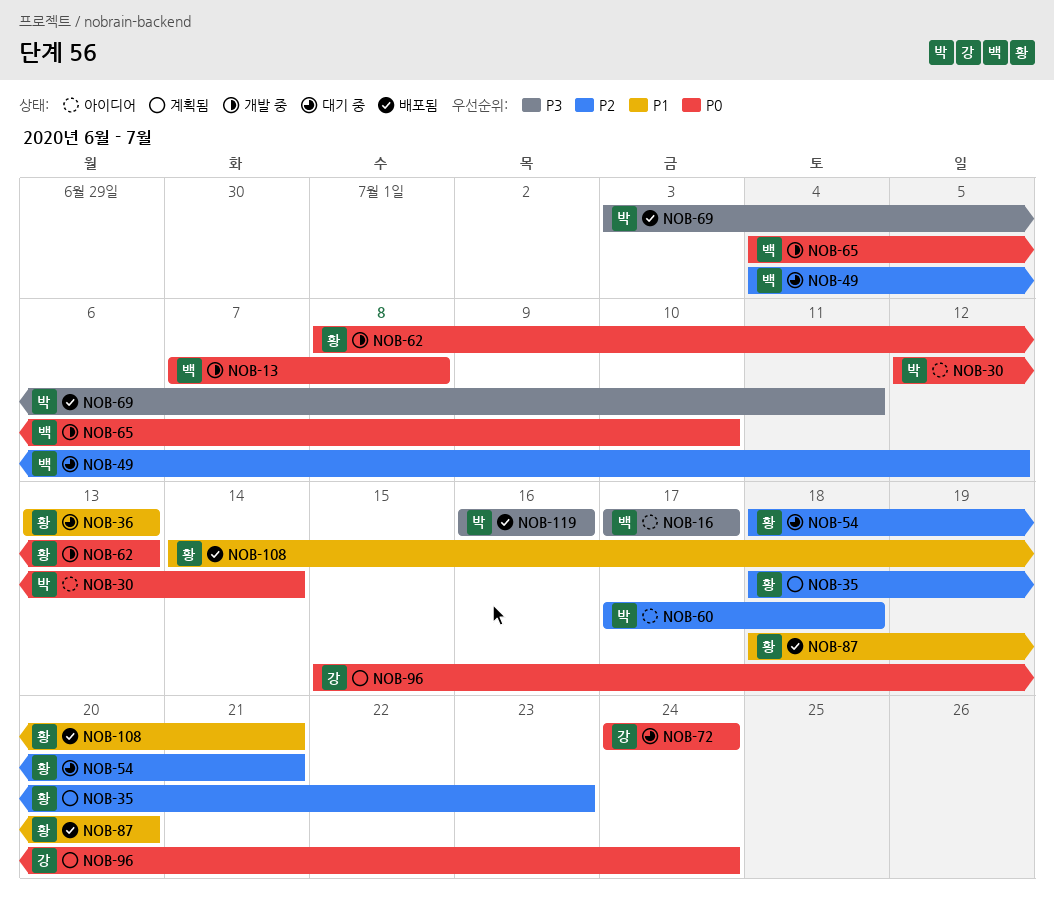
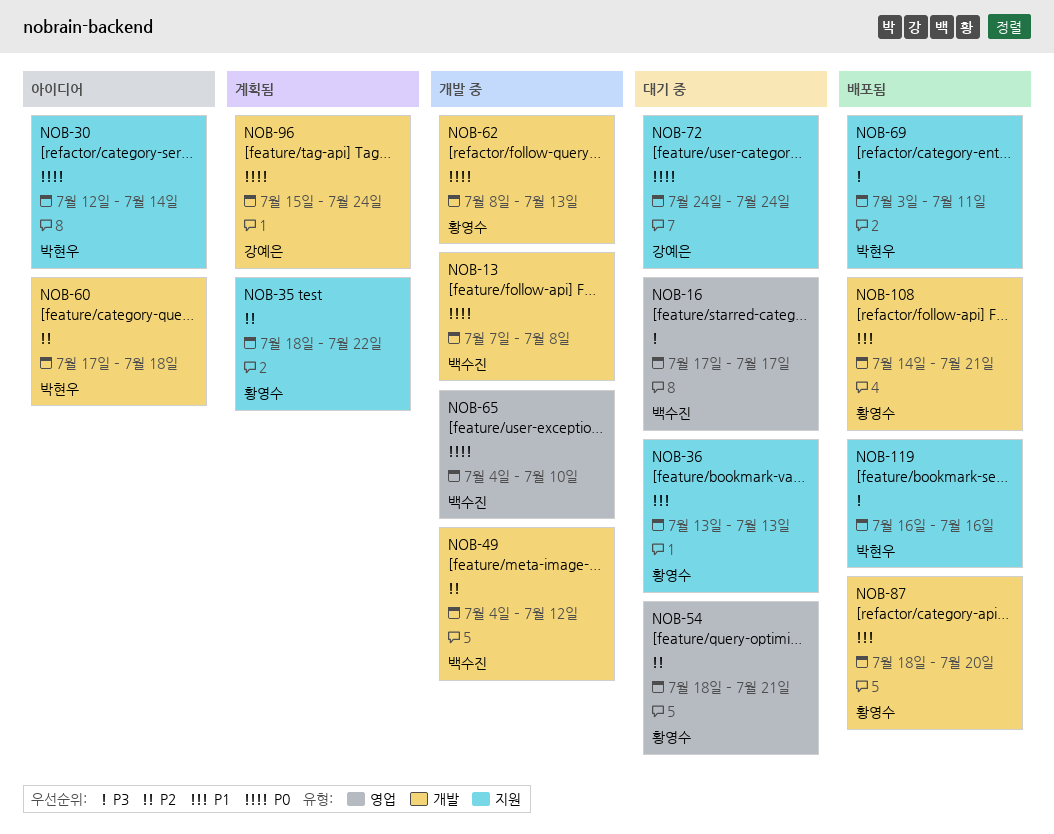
NOB-16, status: 아이디어 -> 대기 중
NOB-35, due: Jul 23 -> Jul 22
NOB-49, status: 대기 중 -> 개발 중

